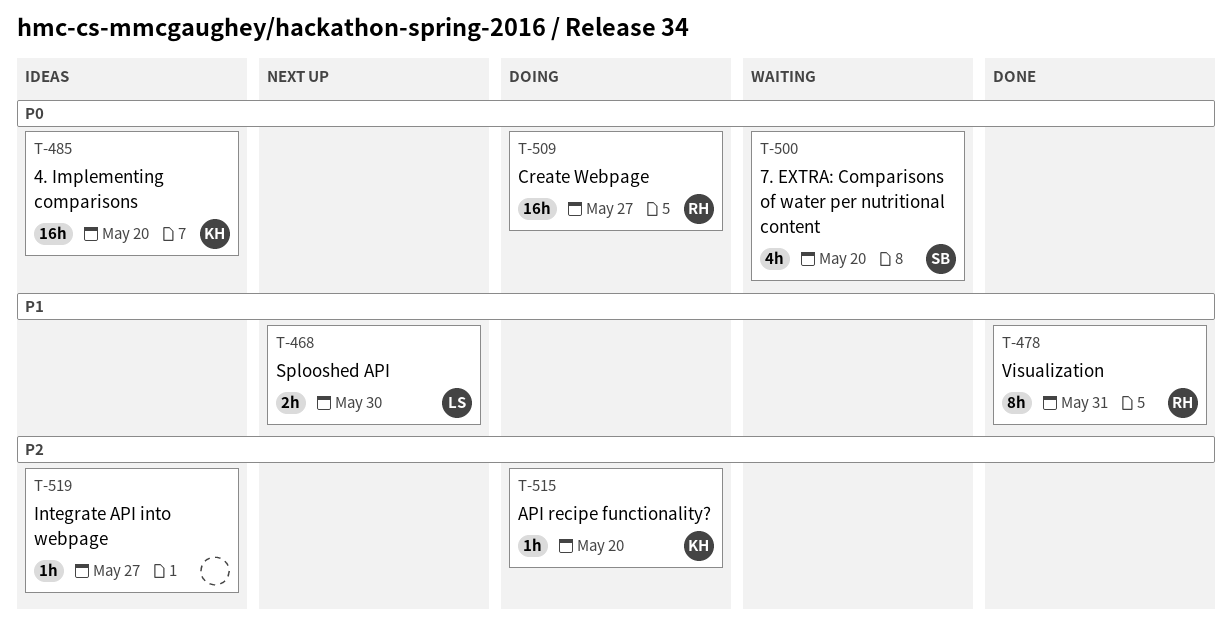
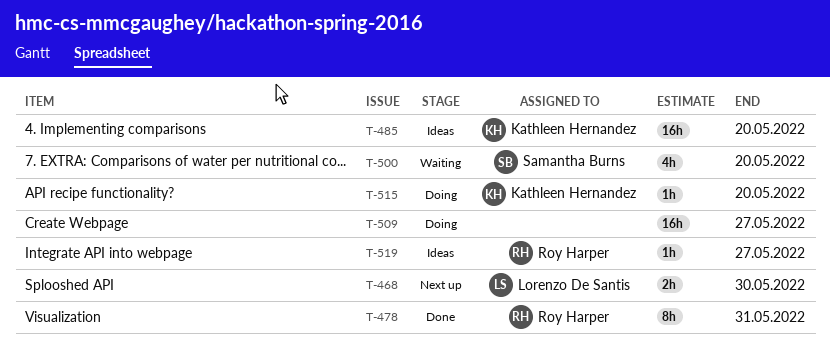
T-509, owner: Roy Harper -> none
T-519, owner: none -> Roy Harper

